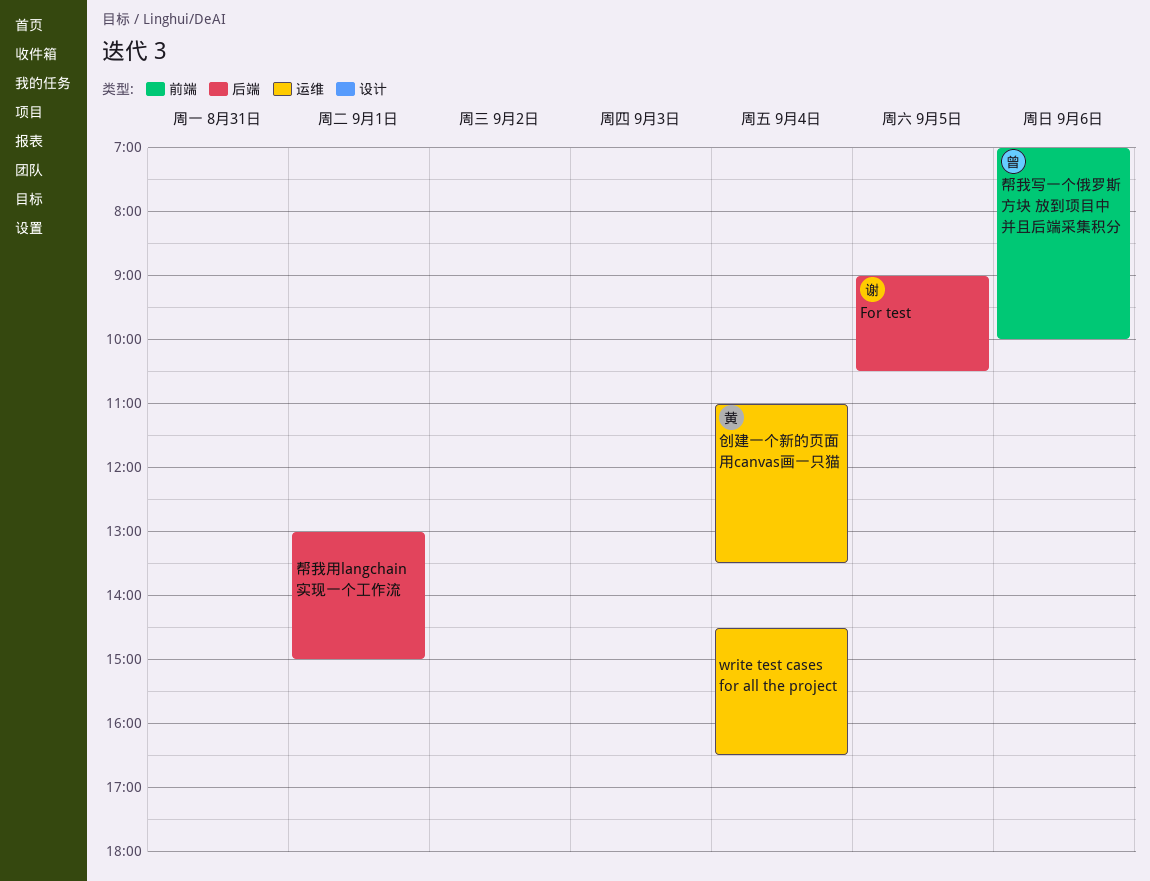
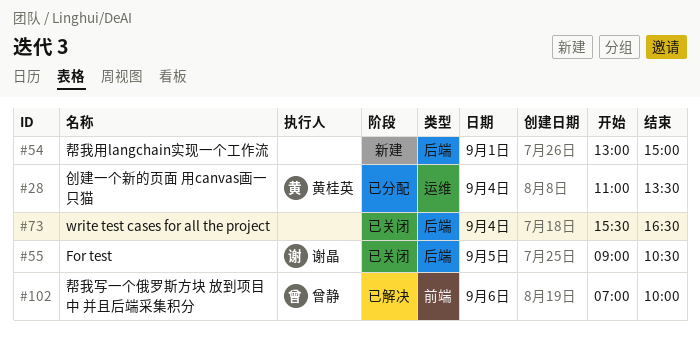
write test cases for all the project, label: 运维 -> 后端
write test cases for all the project, begins: 14:30 -> 15:30

